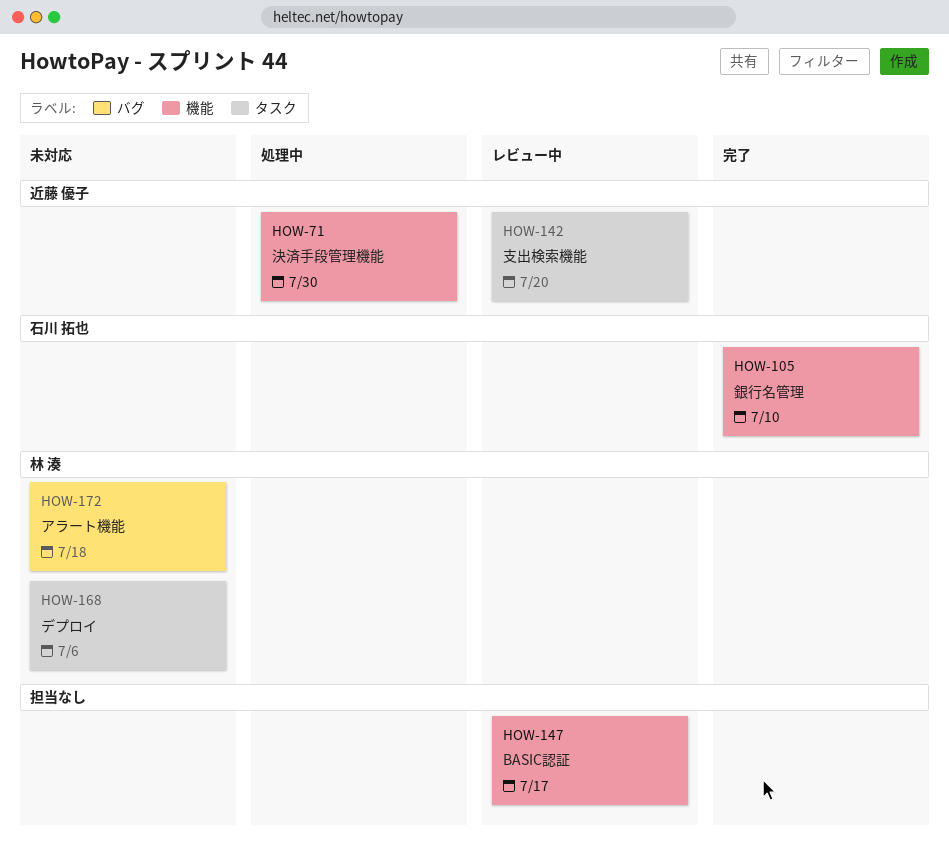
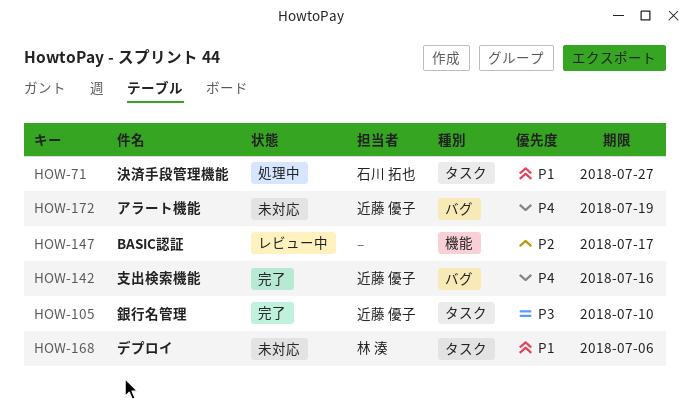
HOW-71, owner: 近藤 優子 -> 石川 拓也
HOW-71, label: 機能 -> タスク
HOW-71, due: Jul 30 -> Jul 27
HOW-105, owner: 石川 拓也 -> 近藤 優子
HOW-105, label: 機能 -> タスク
HOW-142, status: レビュー中 -> 完了
HOW-142, label: タスク -> バグ
HOW-142, due: Jul 20 -> Jul 16
HOW-172, owner: 林 湊 -> 近藤 優子
HOW-172, due: Jul 18 -> Jul 19

